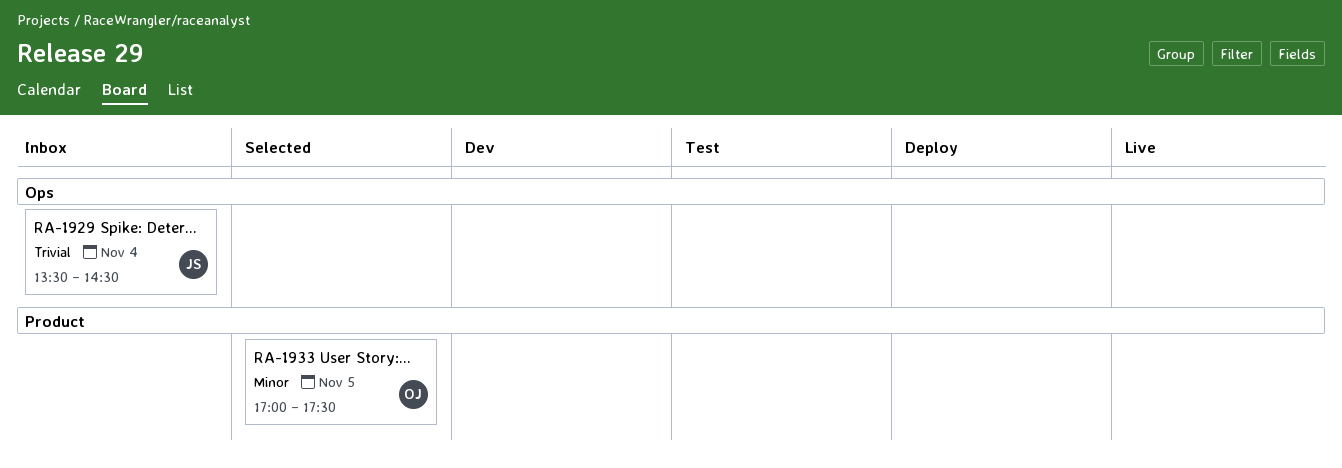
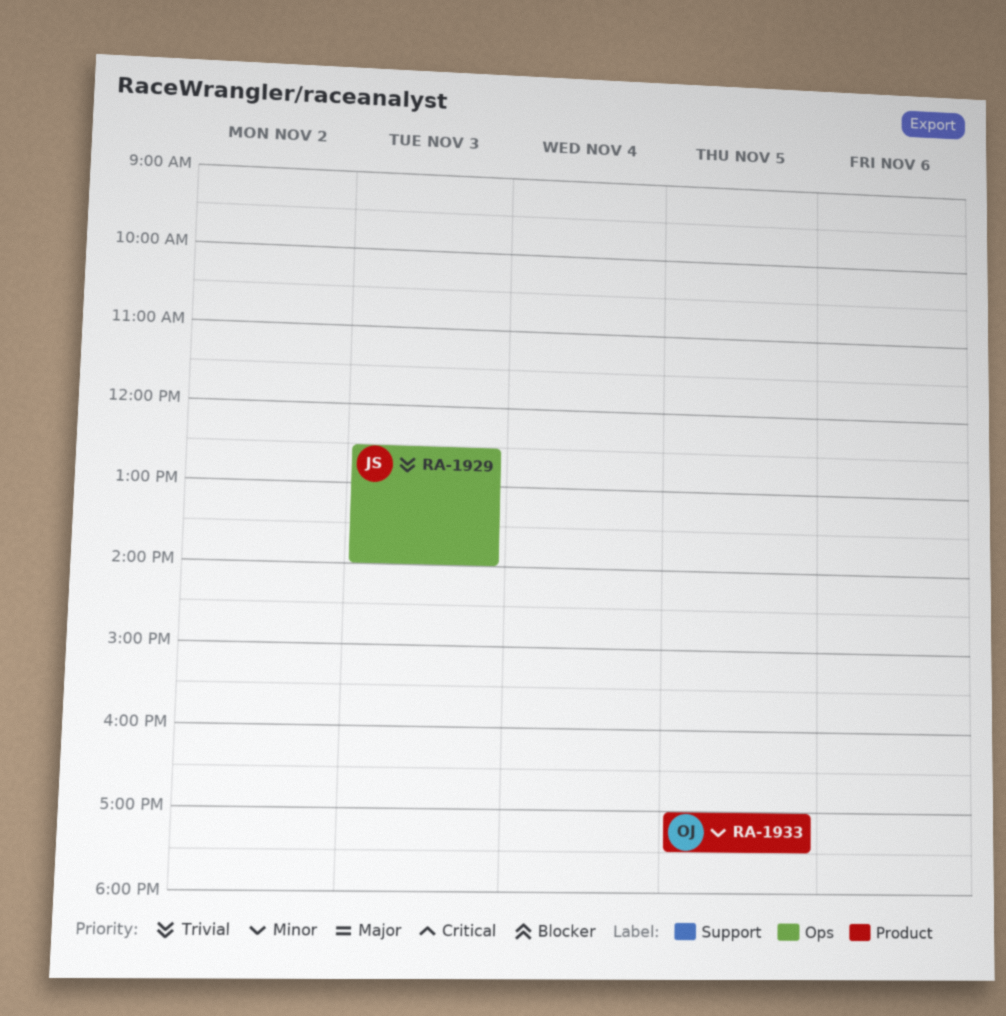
RA-1929, day: Nov 4 -> Nov 3
RA-1929, begins: 13:30 -> 12:30
RA-1929, ends: 14:30 -> 14:00

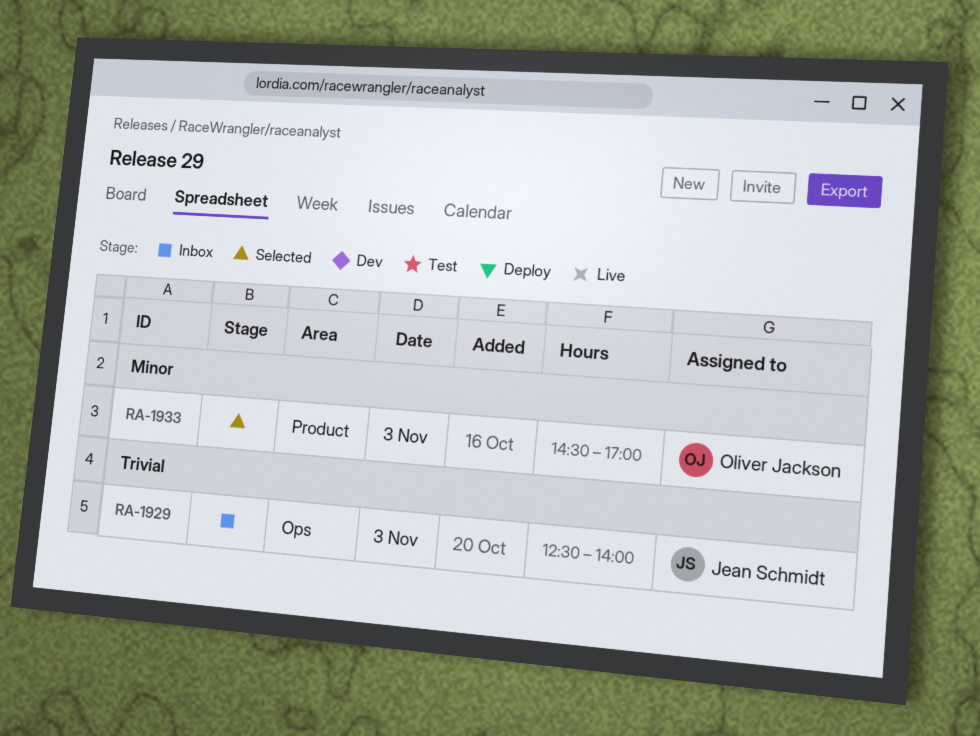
RA-1933, day: Nov 5 -> Nov 3
RA-1933, begins: 17:00 -> 14:30
RA-1933, ends: 17:30 -> 17:00

